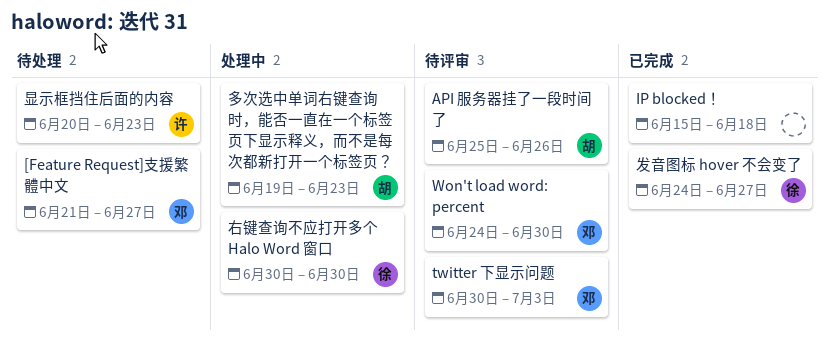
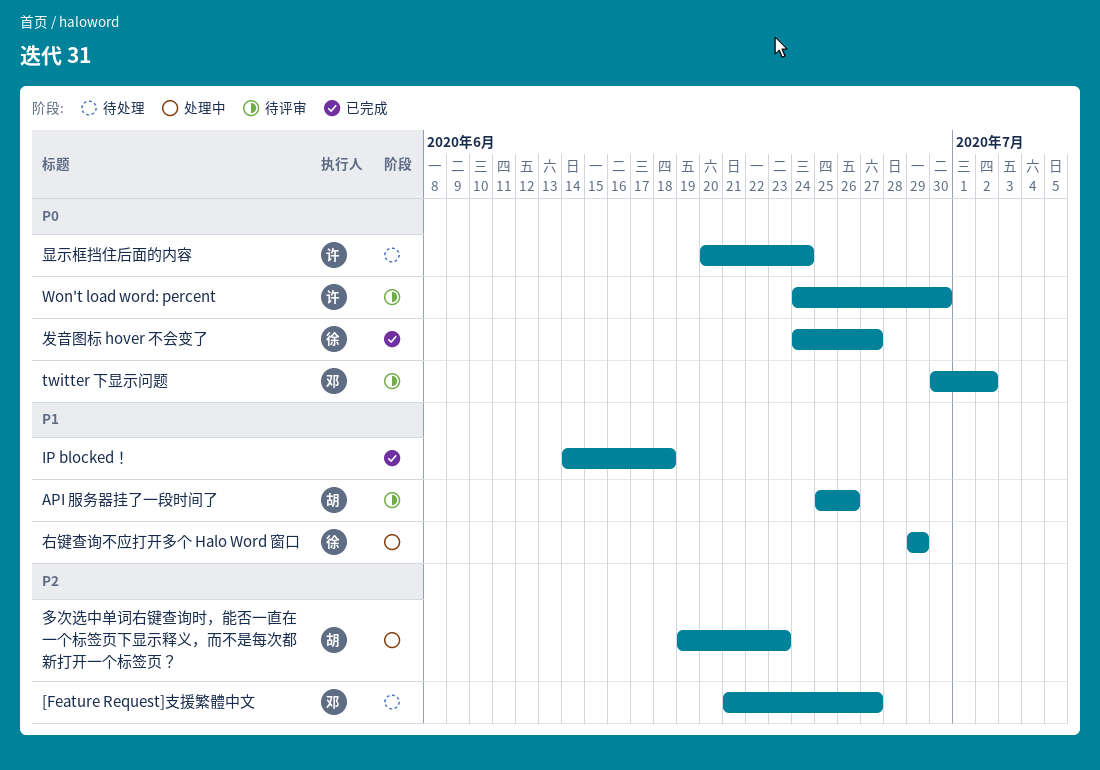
IP blocked！, start: Jun 15 -> Jun 14
twitter 下显示问题, due: Jul 3 -> Jul 2
Won't load word: percent, owner: 邓 -> 许
右键查询不应打开多个 Halo Word 窗口, start: Jun 30 -> Jun 29
右键查询不应打开多个 Halo Word 窗口, due: Jun 30 -> Jun 29
显示框挡住后面的内容, due: Jun 23 -> Jun 24

